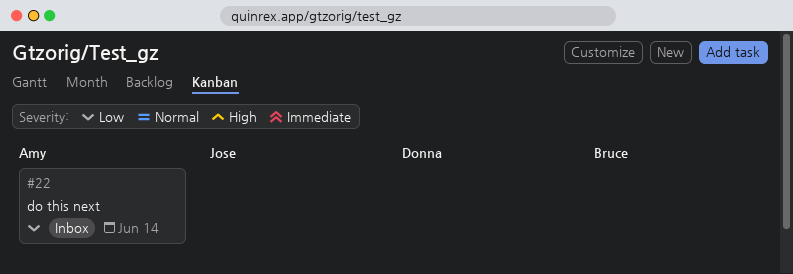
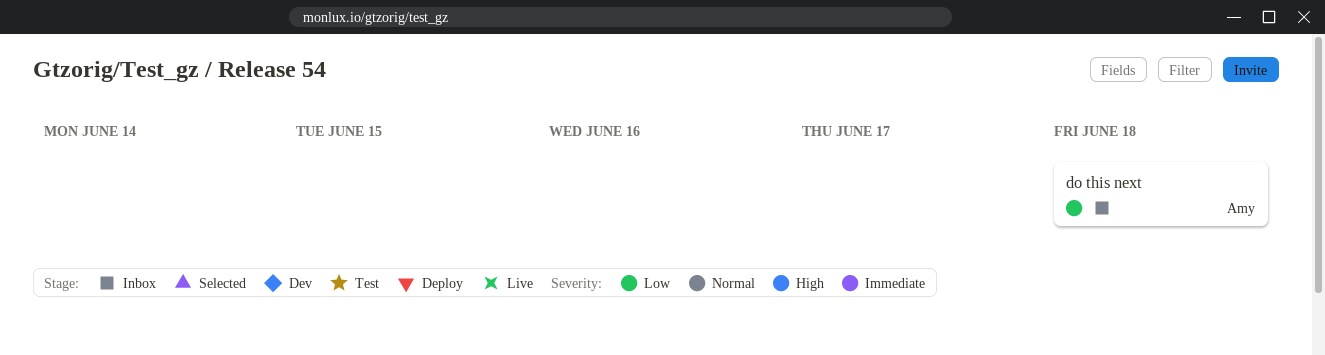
do this next, due: Jun 14 -> Jun 18

